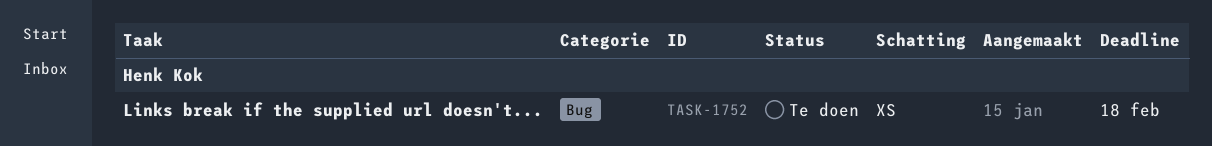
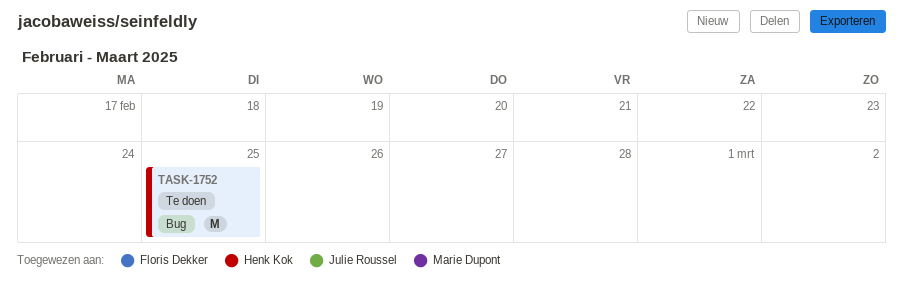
TASK-1752, estimate: XS -> M
TASK-1752, due: Feb 18 -> Feb 25

